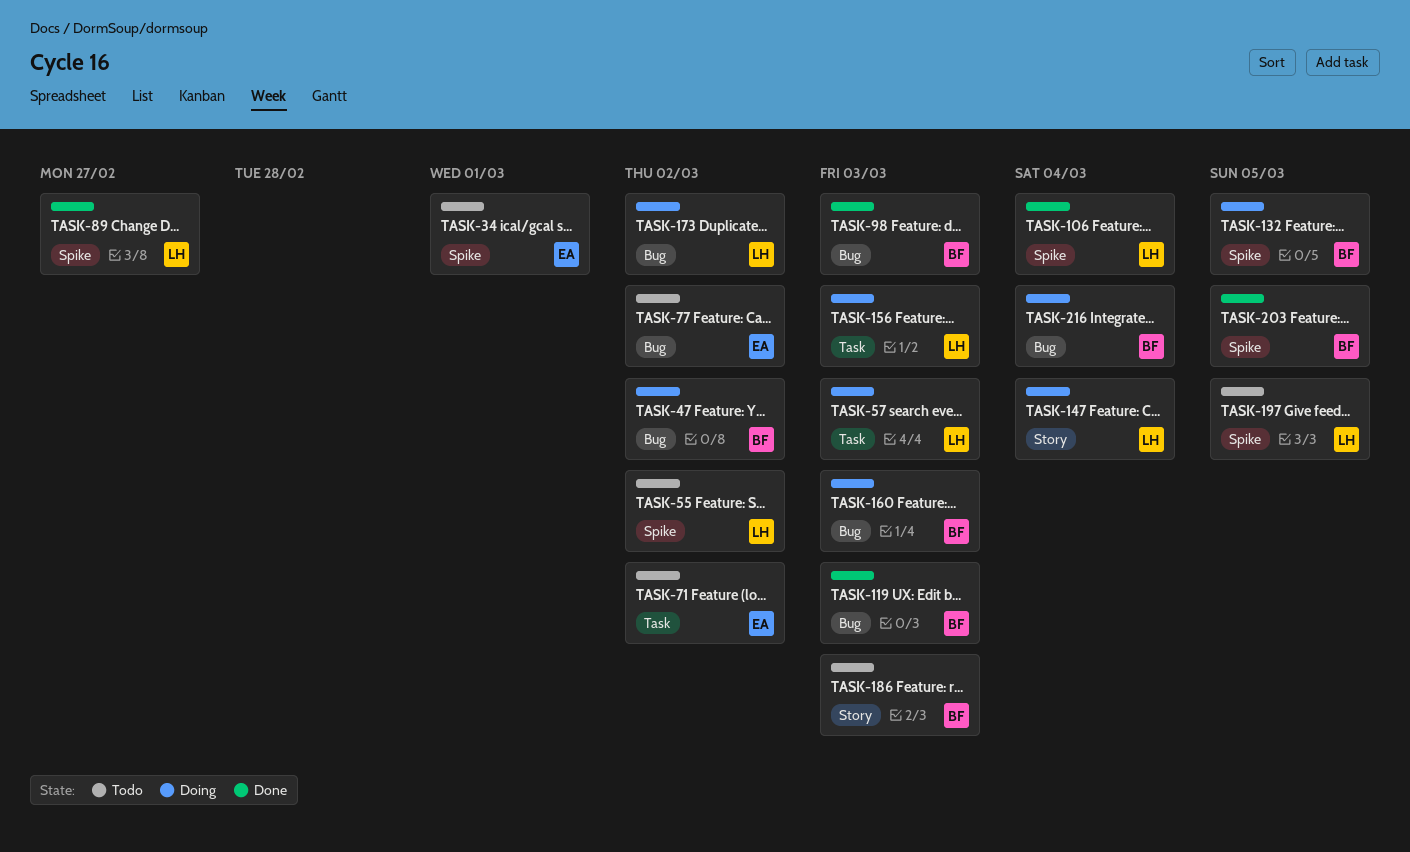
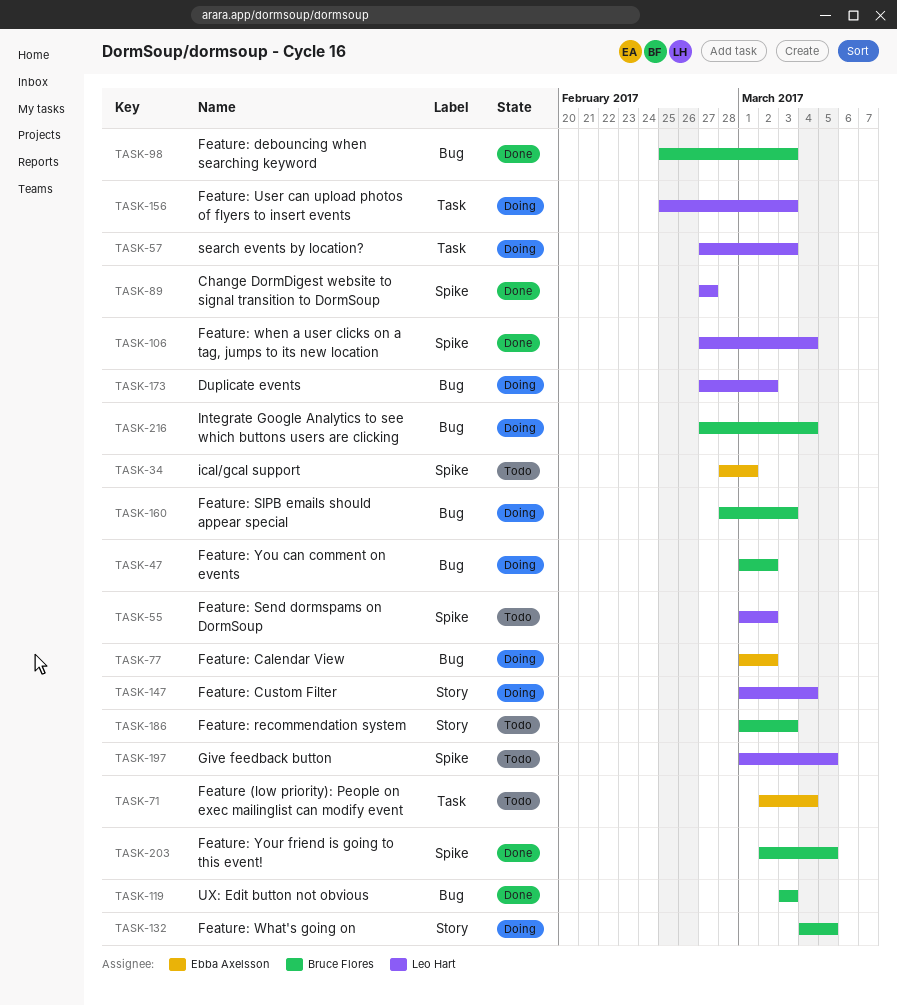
TASK-71, due: Mar 2 -> Mar 4
TASK-77, status: Todo -> Doing
TASK-132, label: Spike -> Story

